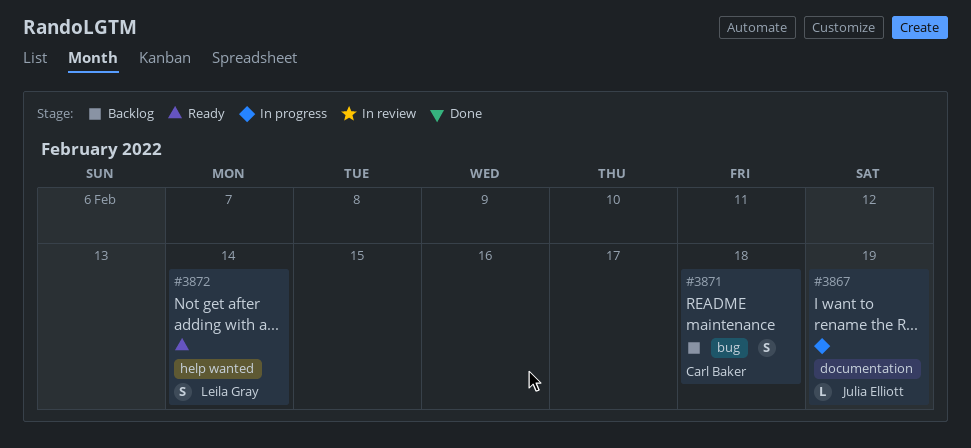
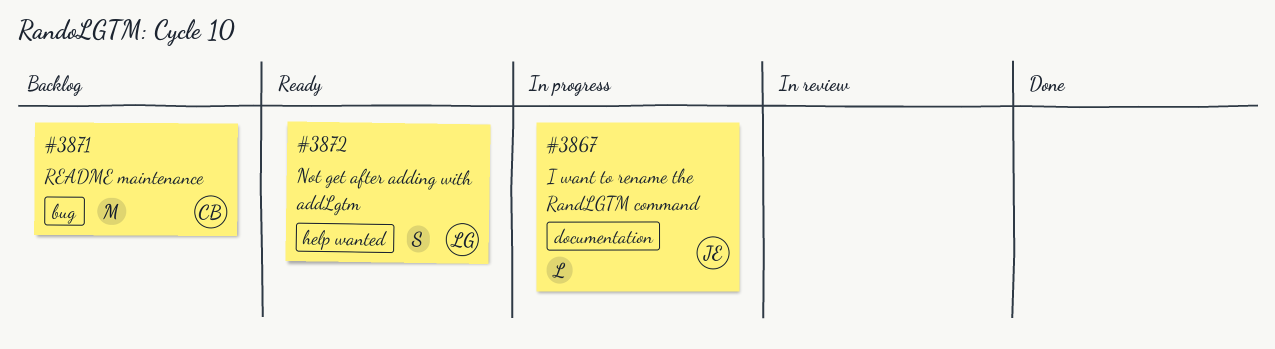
#3871, estimate: S -> M

